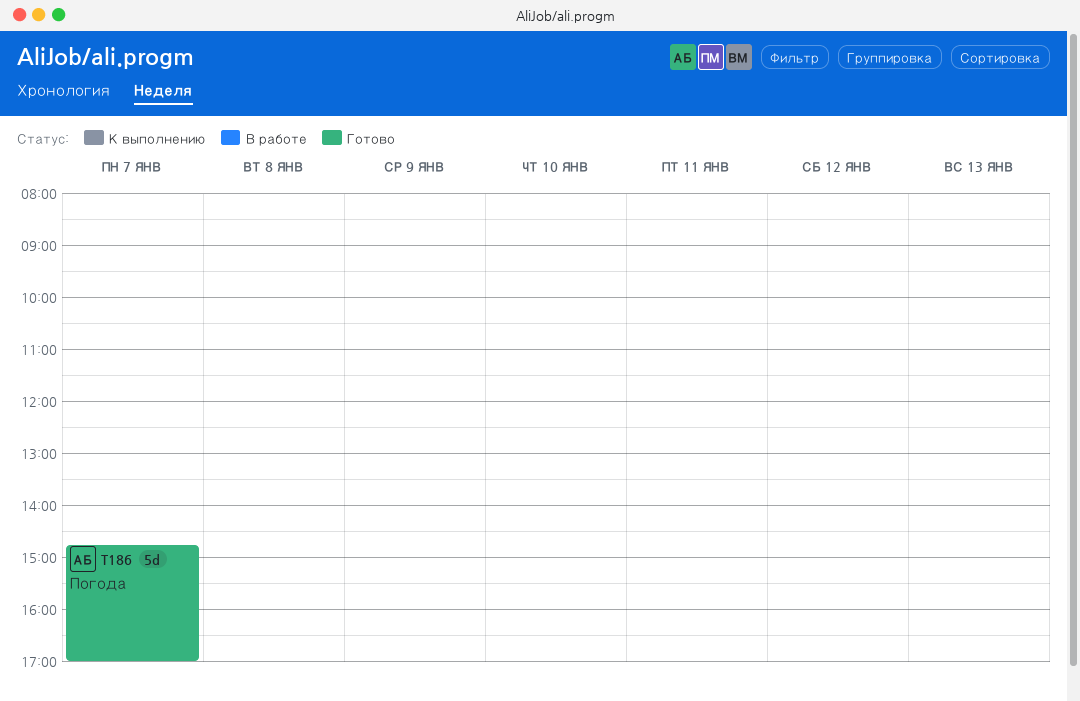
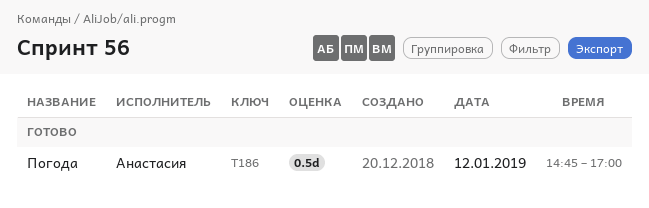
T186, estimate: 5d -> 0.5d
T186, day: Jan 7 -> Jan 12

